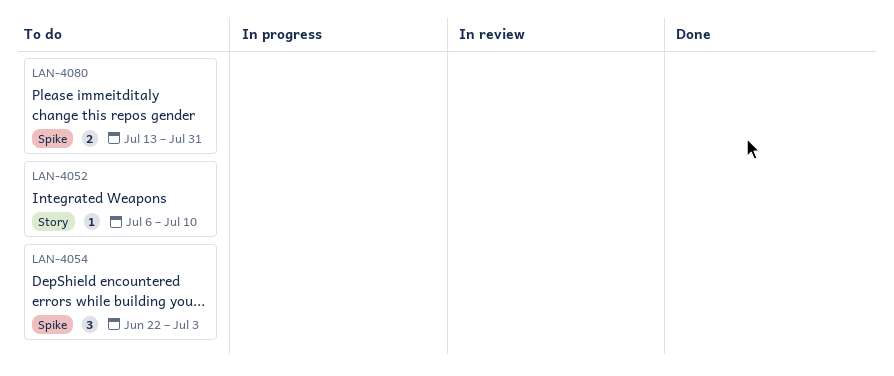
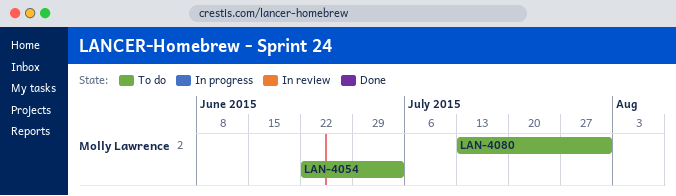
LAN-4052: present -> none

